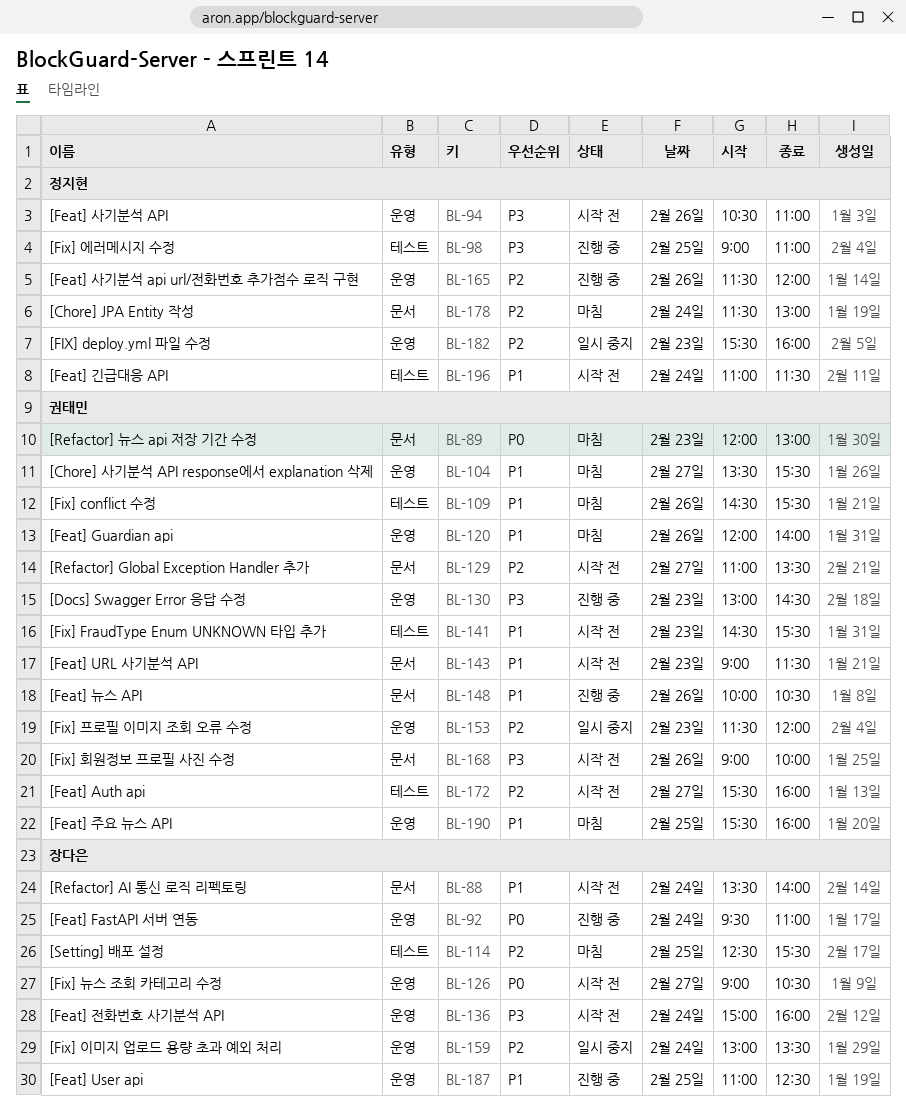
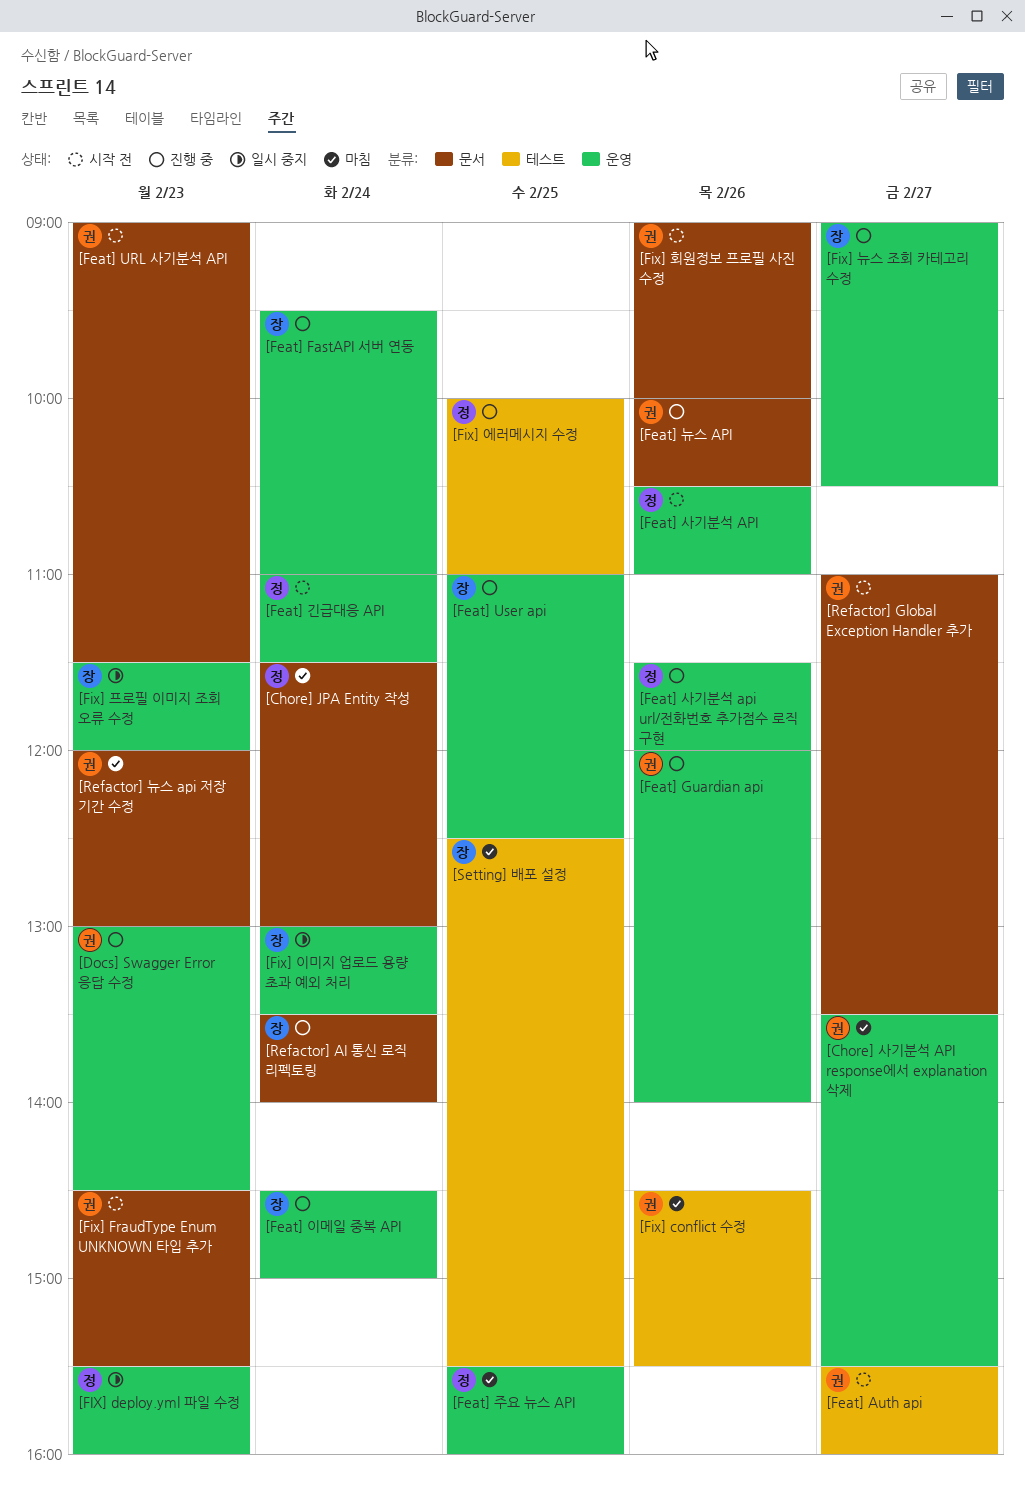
[Feat] Guardian api, status: 마침 -> 진행 중
[Feat] 긴급대응 API, label: 테스트 -> 운영
[Feat] 이메일 중복 API: none -> present
[Feat] 전화번호 사기분석 API: present -> none
[Feat] 주요 뉴스 API, owner: 권태민 -> 정지현
[Fix] FraudType Enum UNKNOWN 타입 추가, label: 테스트 -> 문서
[Fix] 뉴스 조회 카테고리 수정, status: 시작 전 -> 진행 중
[Fix] 에러메시지 수정, begins: 09:00 -> 10:00
[Fix] 프로필 이미지 조회 오류 수정, owner: 권태민 -> 장다은
[Refactor] AI 통신 로직 리펙토링, status: 시작 전 -> 진행 중

